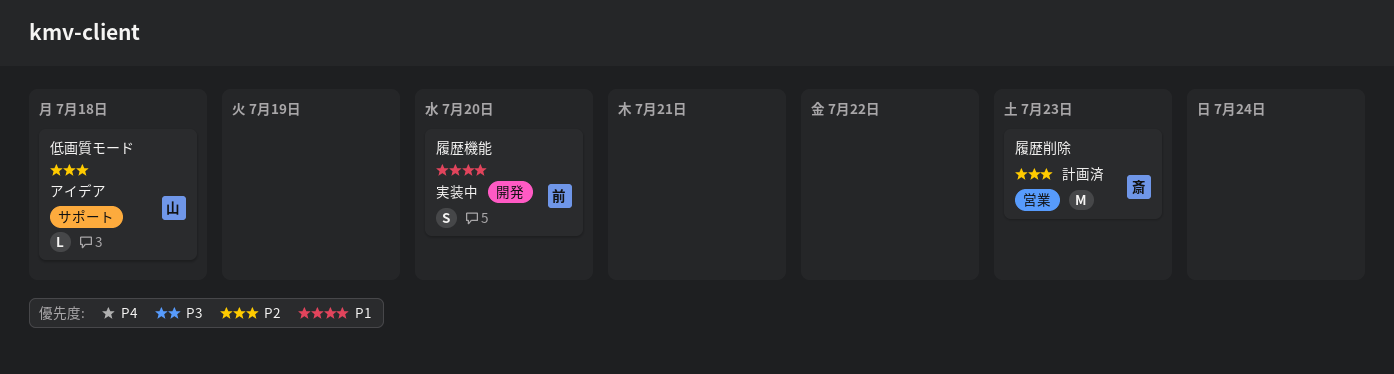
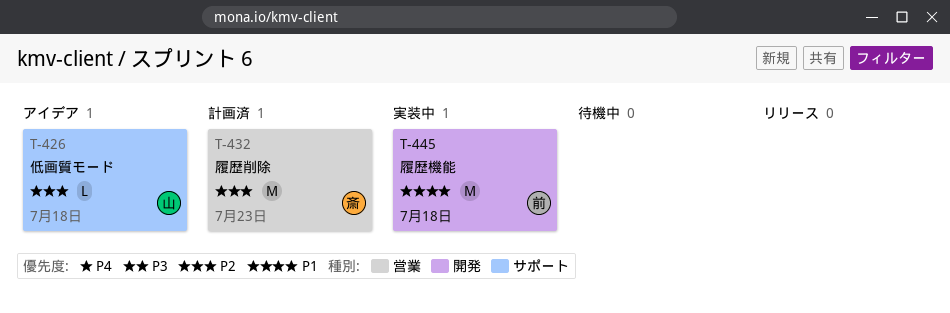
履歴機能, estimate: S -> M
履歴機能, due: Jul 20 -> Jul 18

